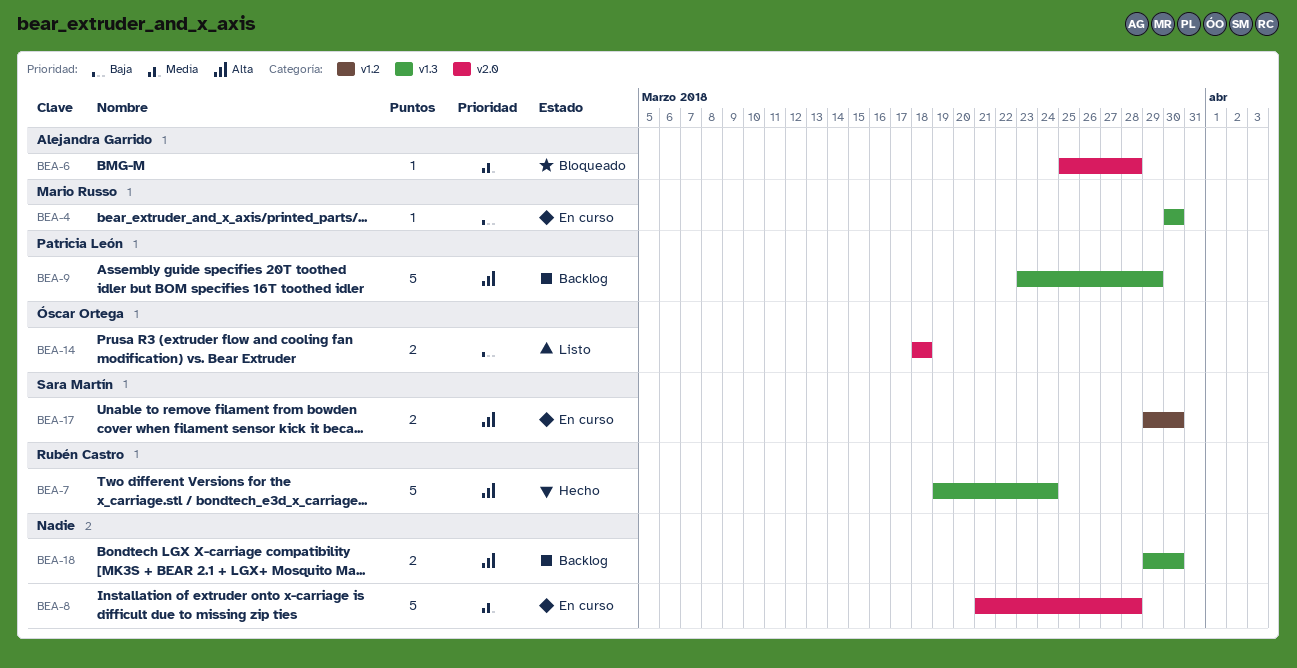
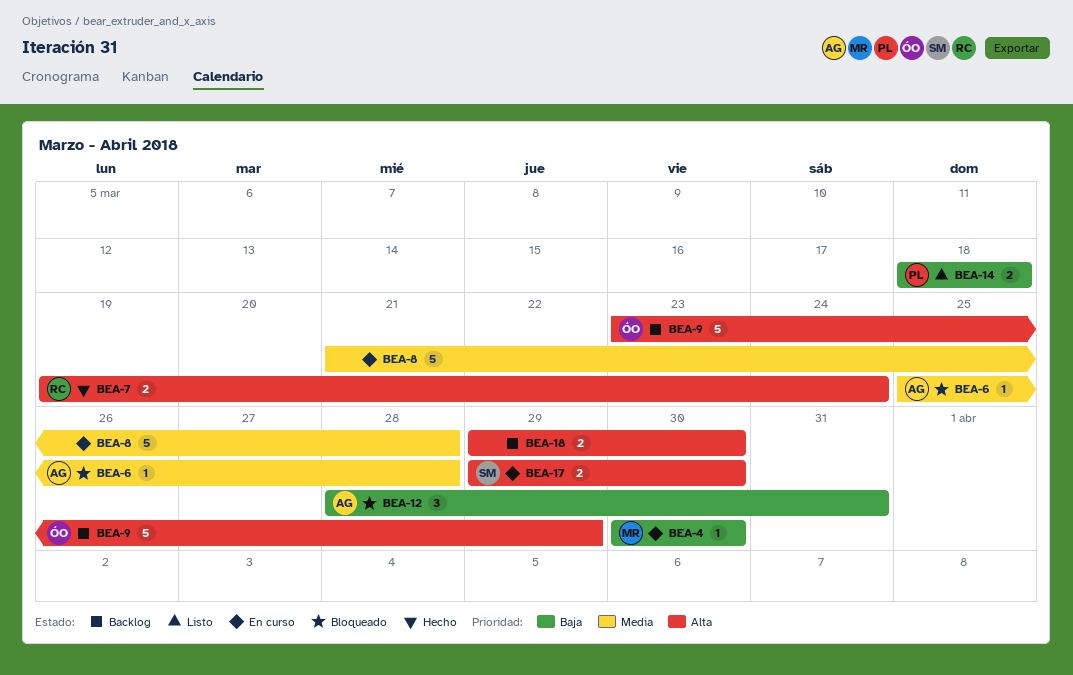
BEA-7, estimate: 5 -> 2
BEA-9, owner: Patricia León -> Óscar Ortega
BEA-12: none -> present
BEA-14, owner: Óscar Ortega -> Patricia León

